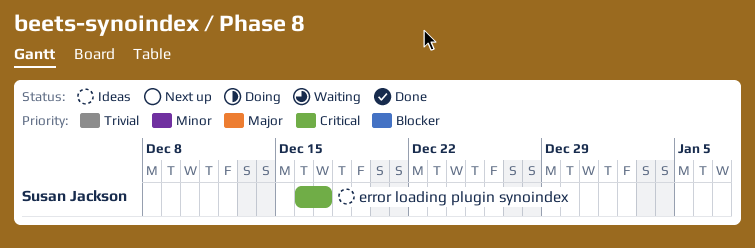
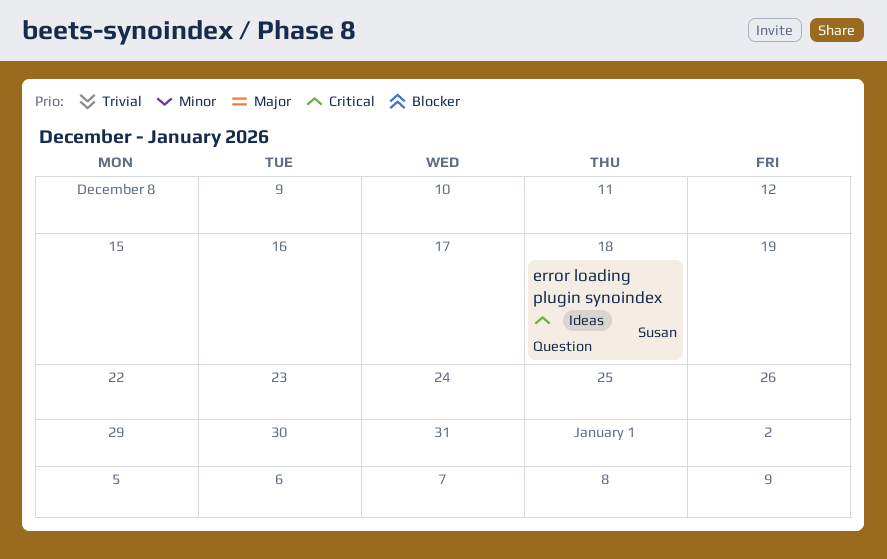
error loading plugin synoindex, due: Dec 17 -> Dec 18

